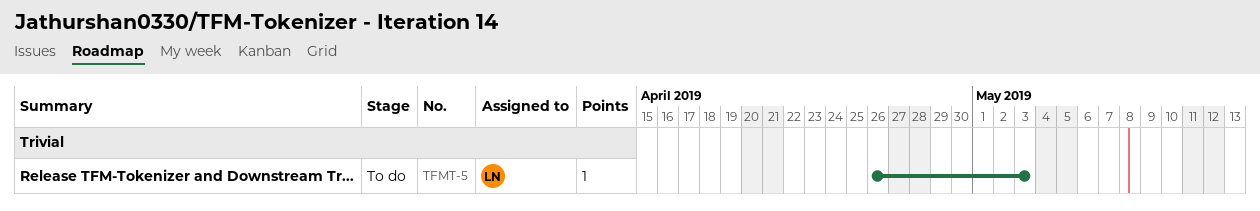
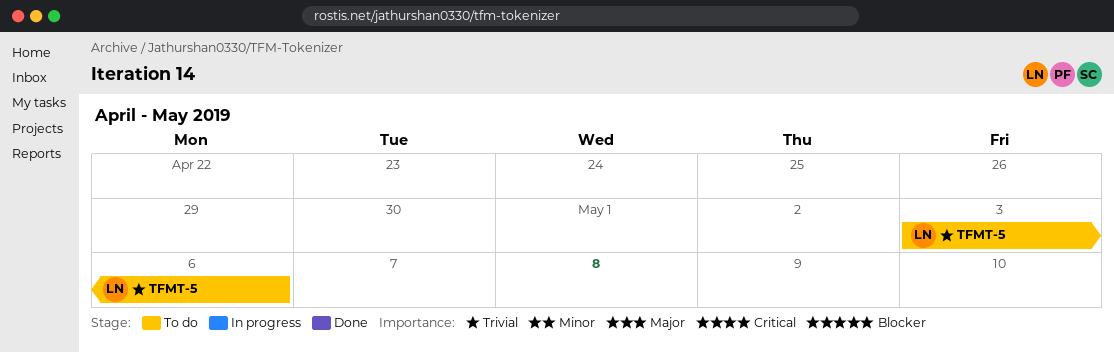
TFMT-5, start: Apr 26 -> May 3
TFMT-5, due: May 3 -> May 6

